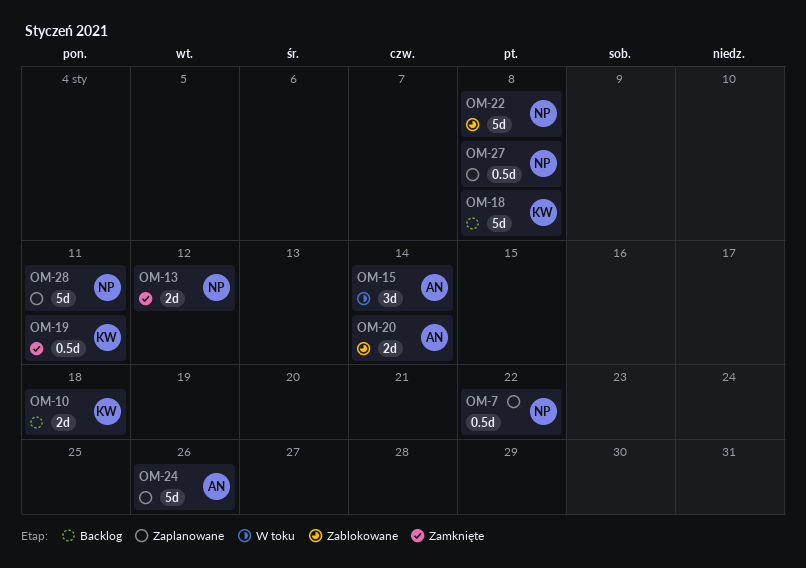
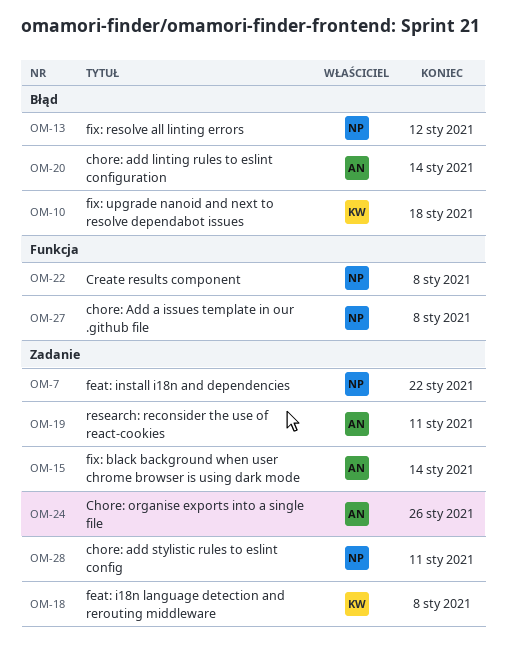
OM-19, owner: KW -> AN

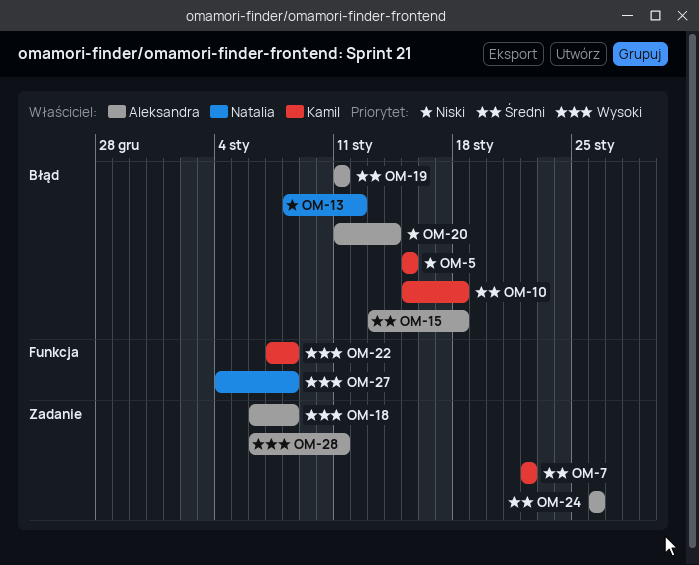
OM-5: none -> present
OM-7, owner: Natalia -> Kamil
OM-15, label: Zadanie -> Błąd
OM-15, due: Jan 14 -> Jan 18
OM-18, owner: Kamil -> Aleksandra
OM-19, label: Zadanie -> Błąd
OM-22, owner: Natalia -> Kamil
OM-28, owner: Natalia -> Aleksandra

